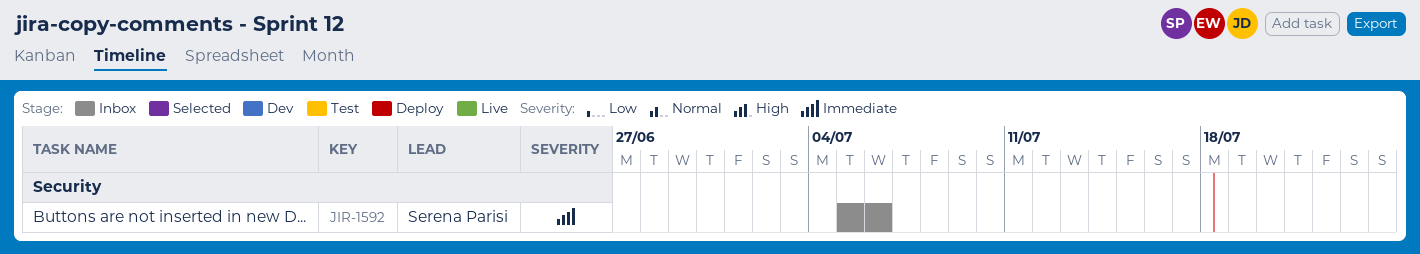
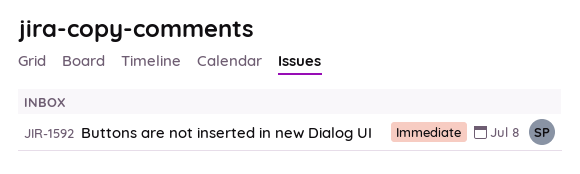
JIR-1592, due: Jul 6 -> Jul 8

